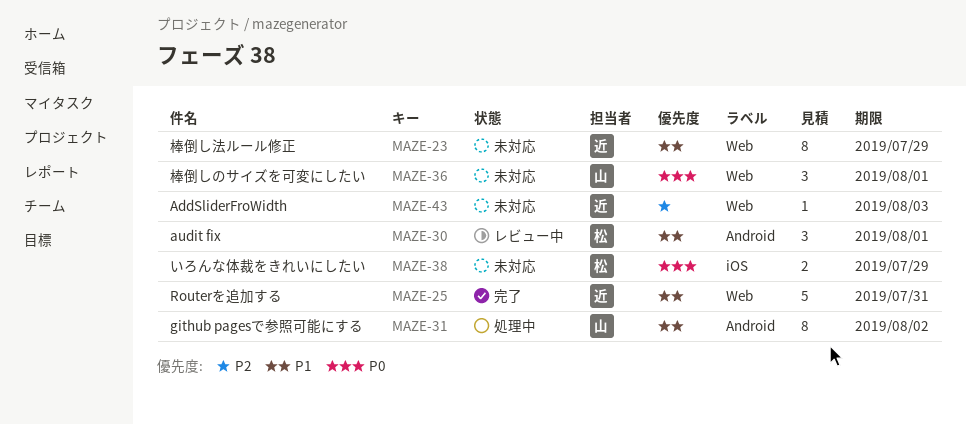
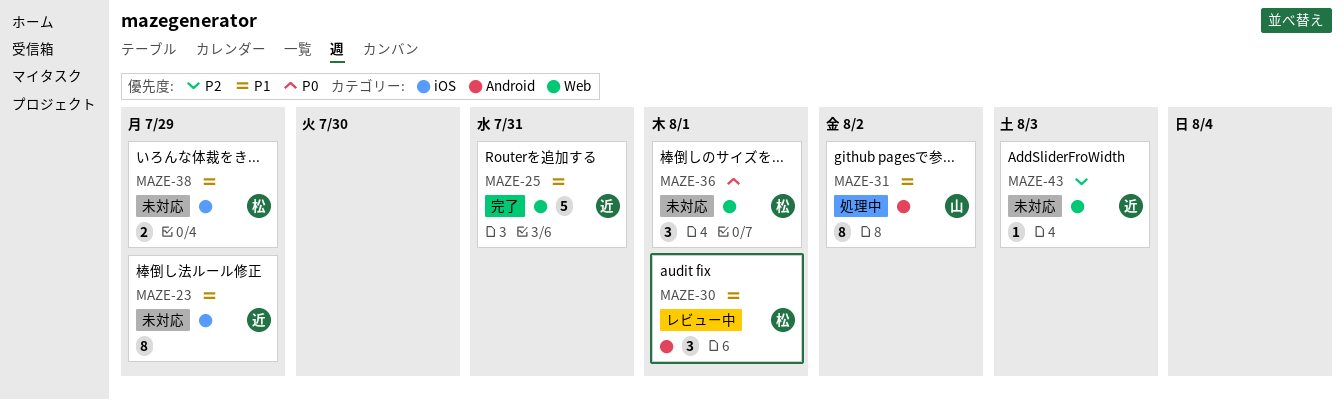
MAZE-23, label: Web -> iOS
MAZE-36, owner: 山 -> 松
MAZE-38, priority: P0 -> P1

